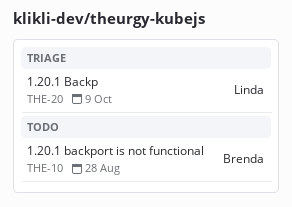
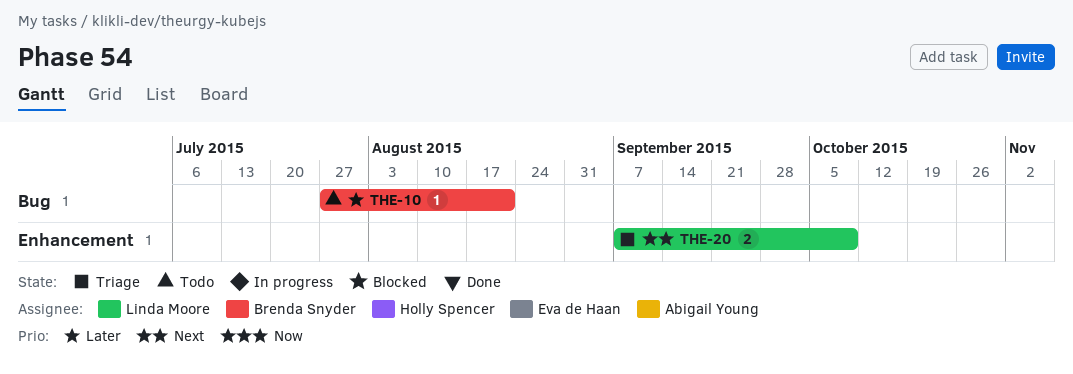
THE-10, due: Aug 28 -> Aug 21

